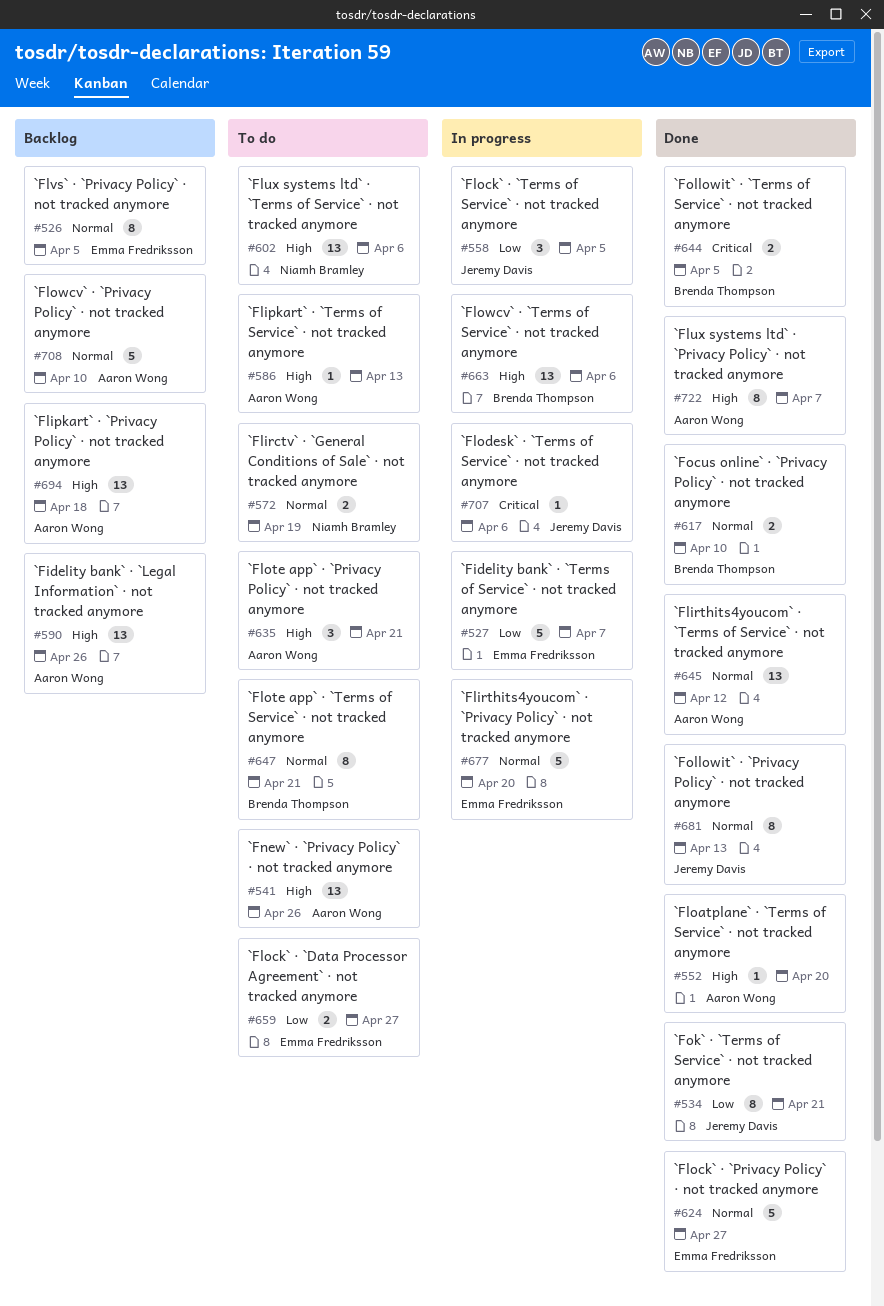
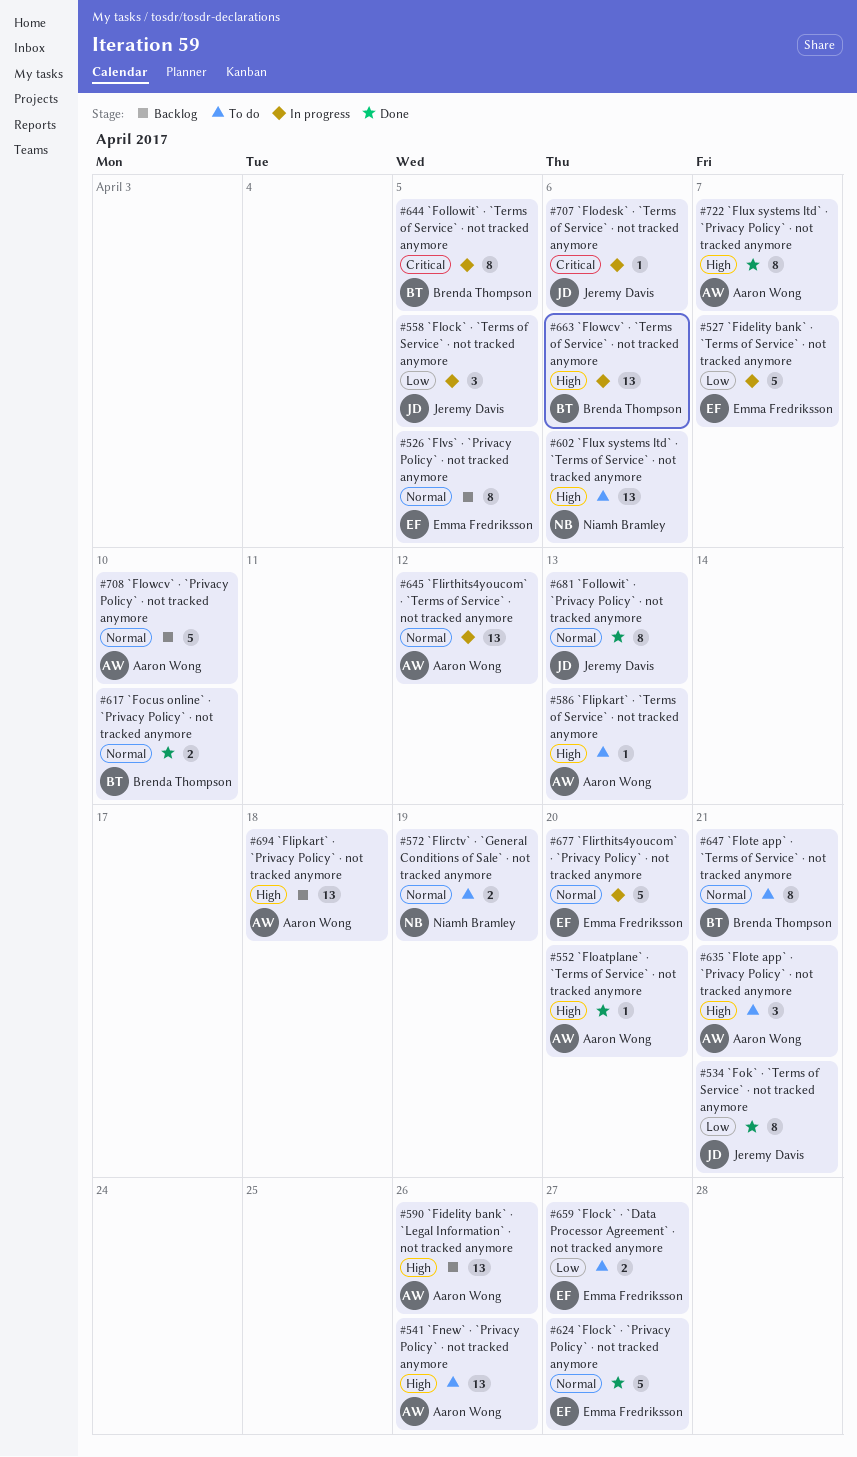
#644, status: Done -> In progress
#644, estimate: 2 -> 8
#645, status: Done -> In progress

